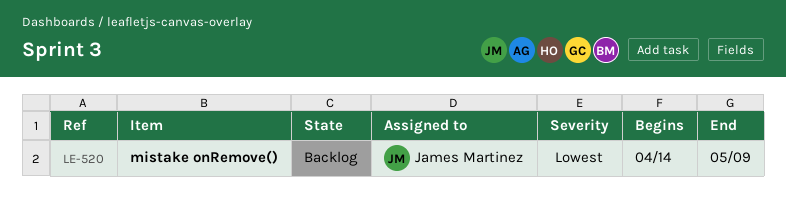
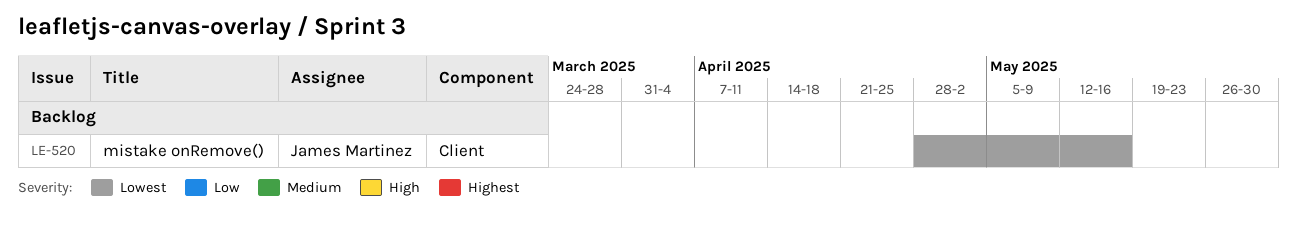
LE-520, start: Apr 14 -> Apr 28
LE-520, due: May 9 -> May 16

